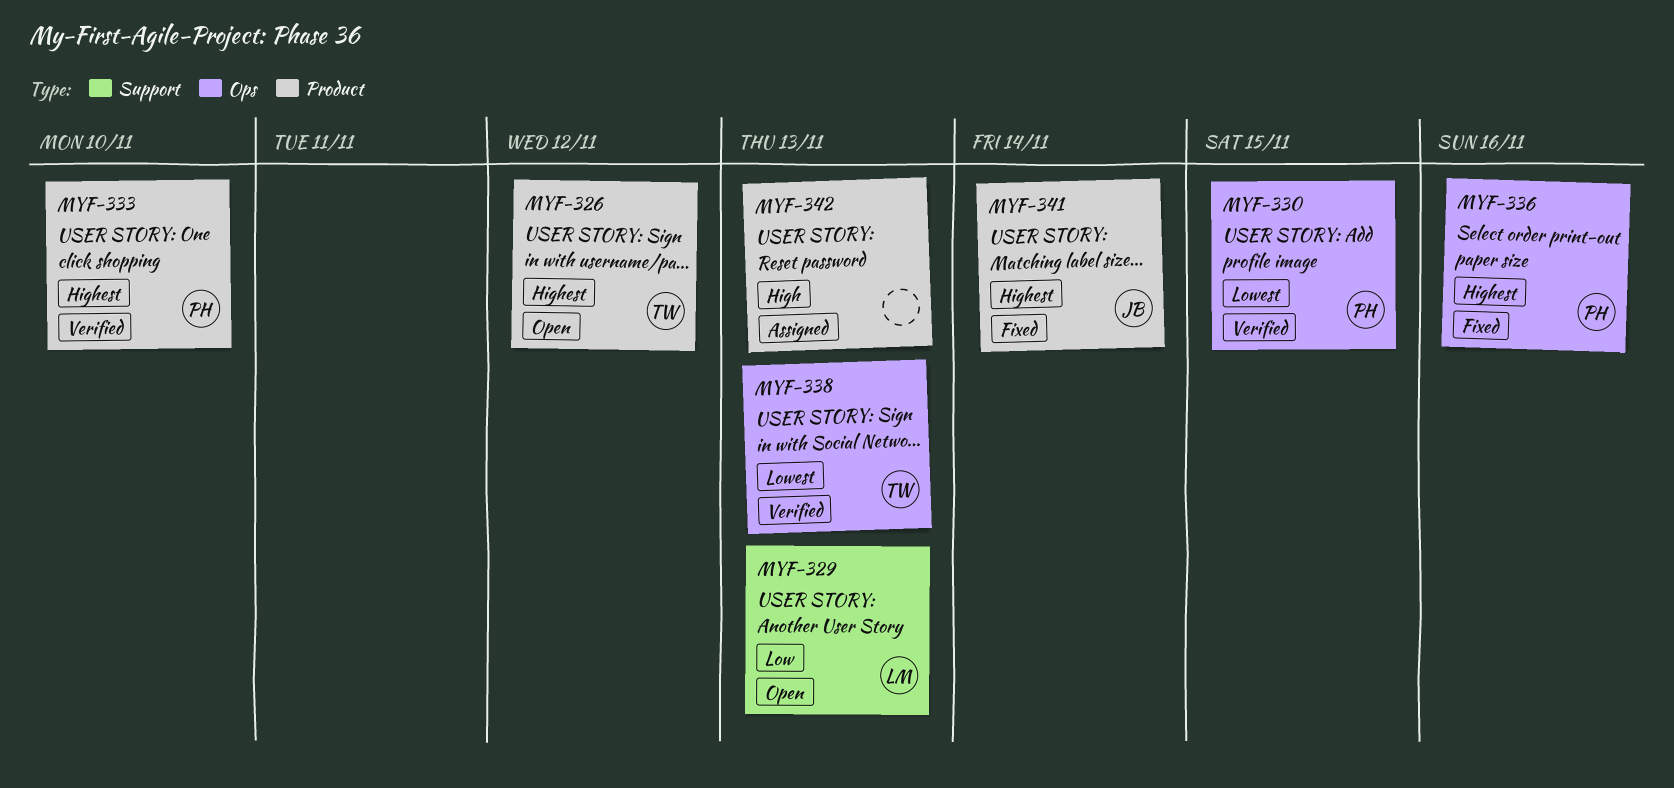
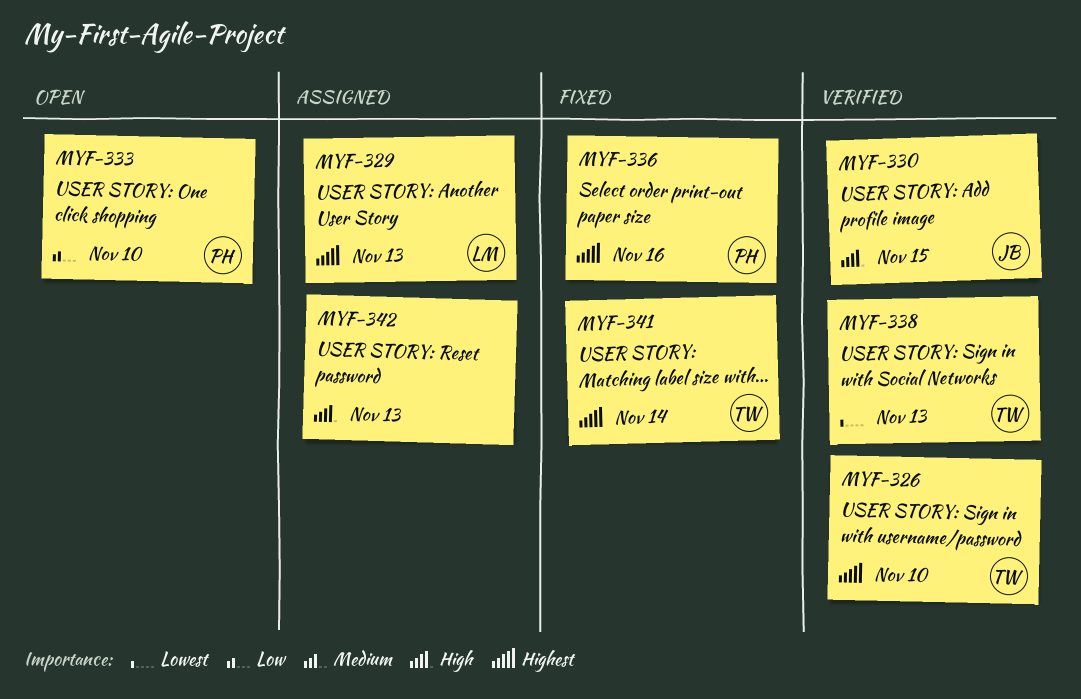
MYF-326, status: Open -> Verified
MYF-326, due: Nov 12 -> Nov 10
MYF-329, status: Open -> Assigned
MYF-329, priority: Low -> Highest
MYF-330, owner: PH -> JB
MYF-330, priority: Lowest -> High
MYF-333, status: Verified -> Open
MYF-333, priority: Highest -> Low
MYF-341, owner: JB -> TW

